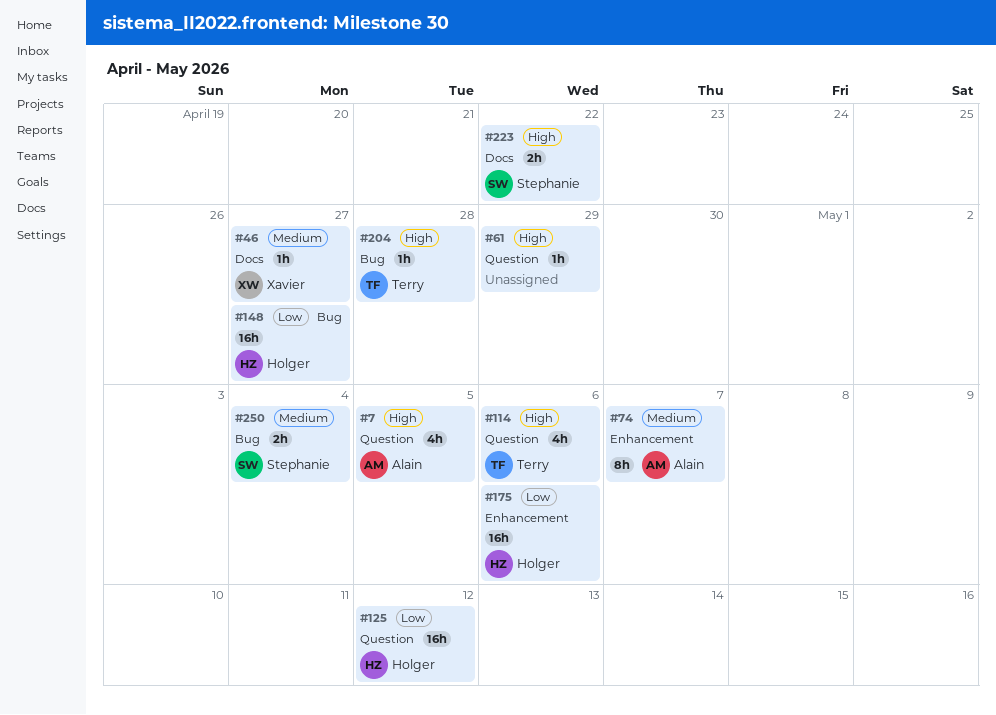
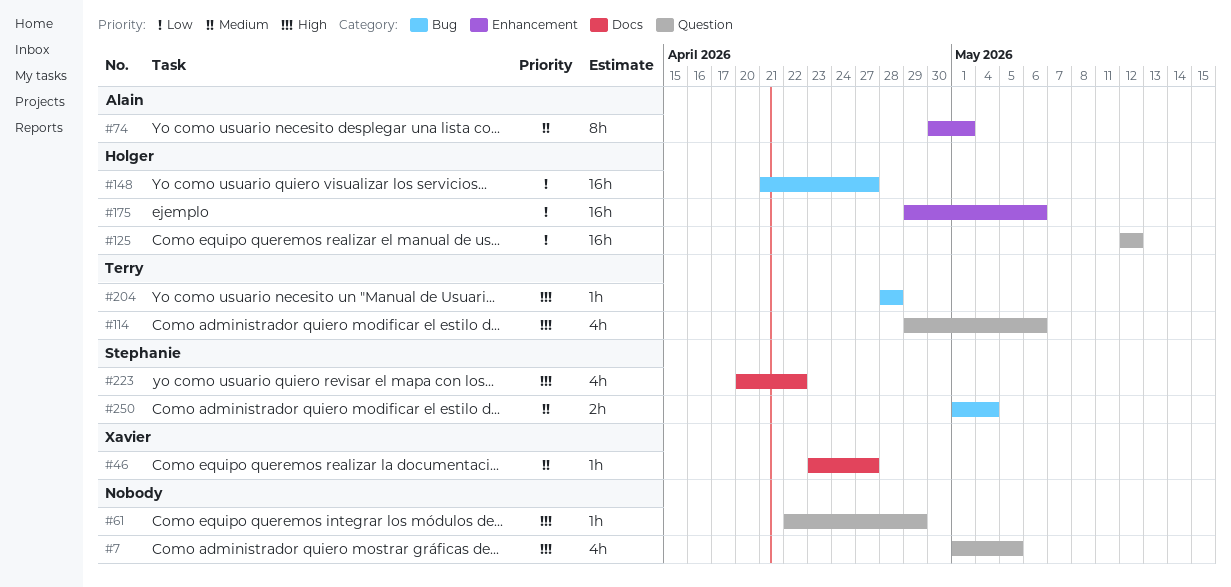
#7, owner: Alain -> none
#74, due: May 7 -> May 1
#223, estimate: 2h -> 4h

